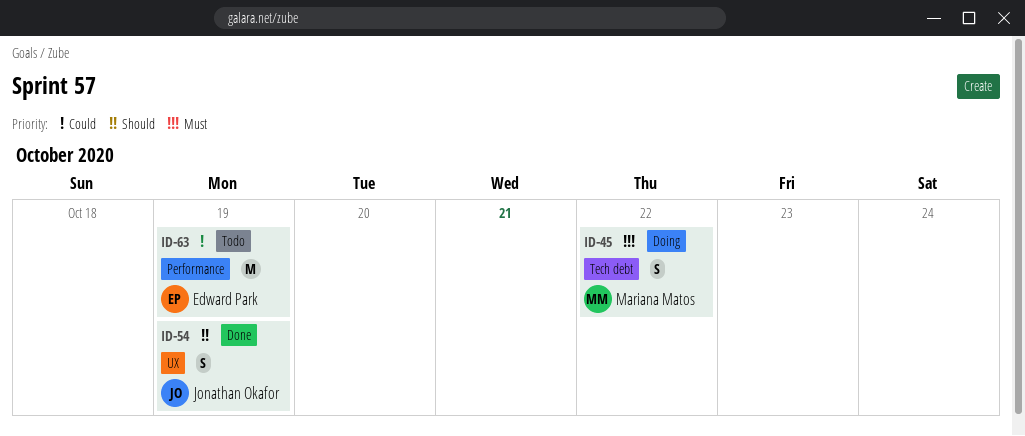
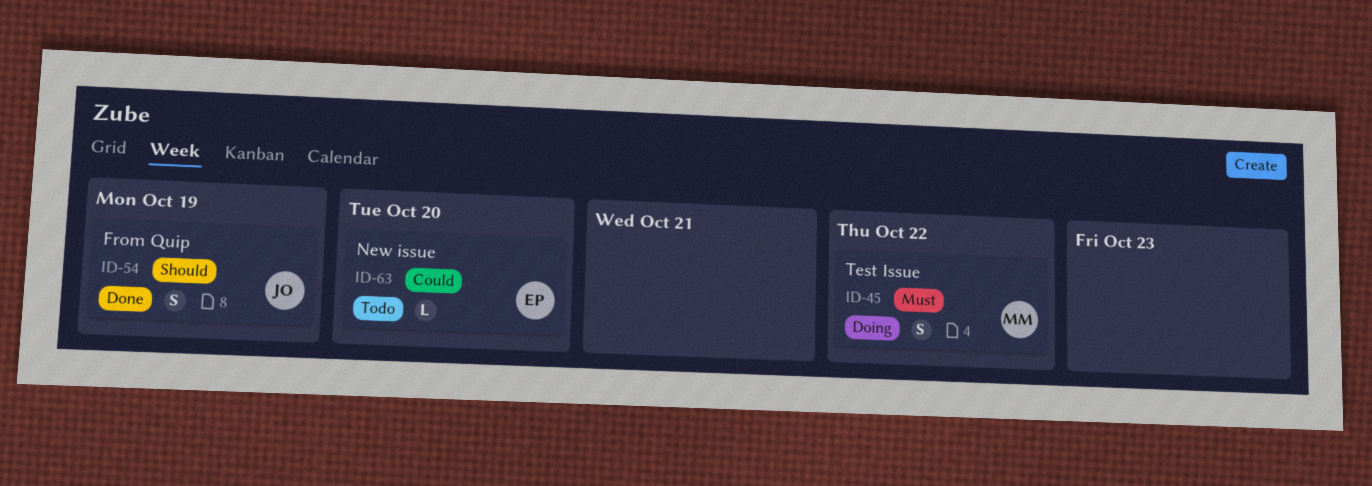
ID-63, estimate: M -> L
ID-63, due: Oct 19 -> Oct 20

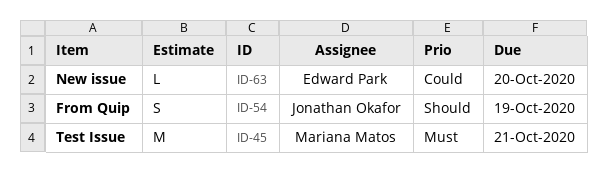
ID-45, estimate: S -> M
ID-45, due: Oct 22 -> Oct 21

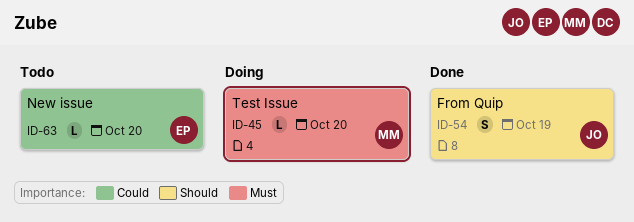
ID-45, estimate: M -> L
ID-45, due: Oct 21 -> Oct 20

